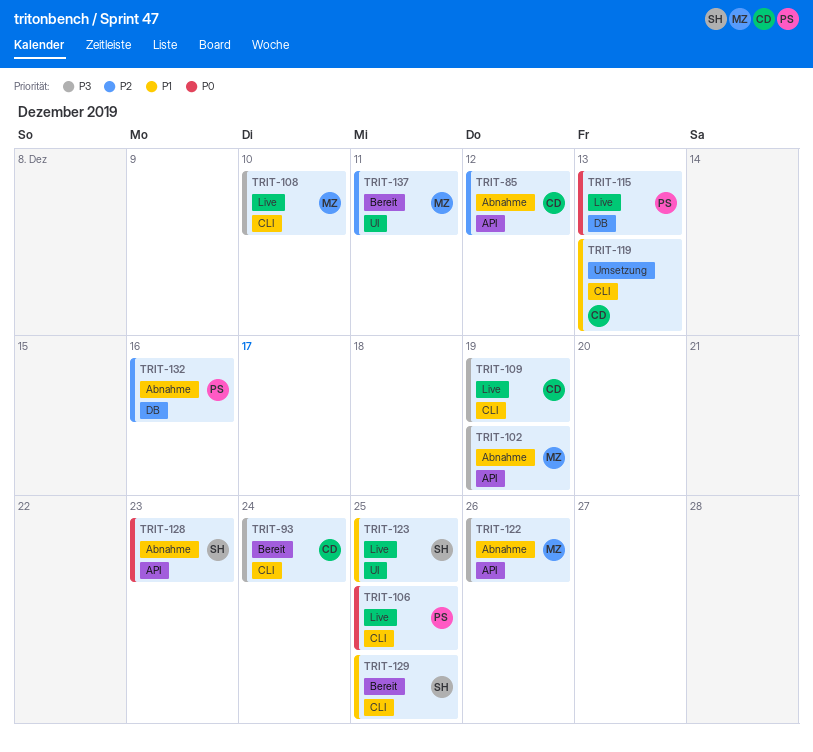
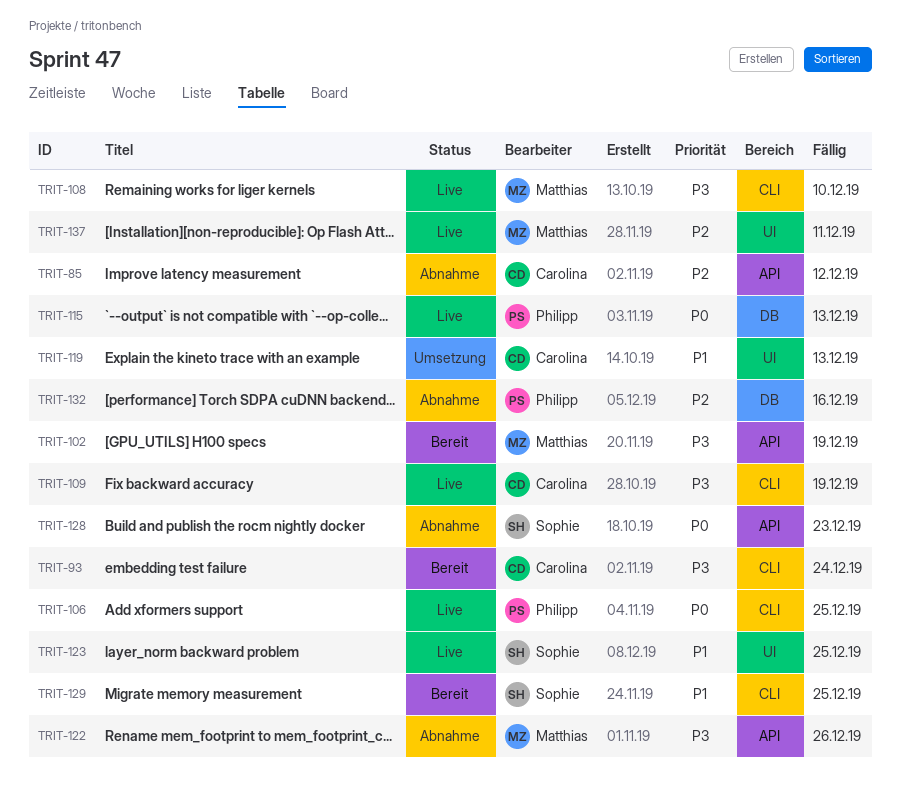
TRIT-102, status: Abnahme -> Bereit
TRIT-119, label: CLI -> UI
TRIT-137, status: Bereit -> Live

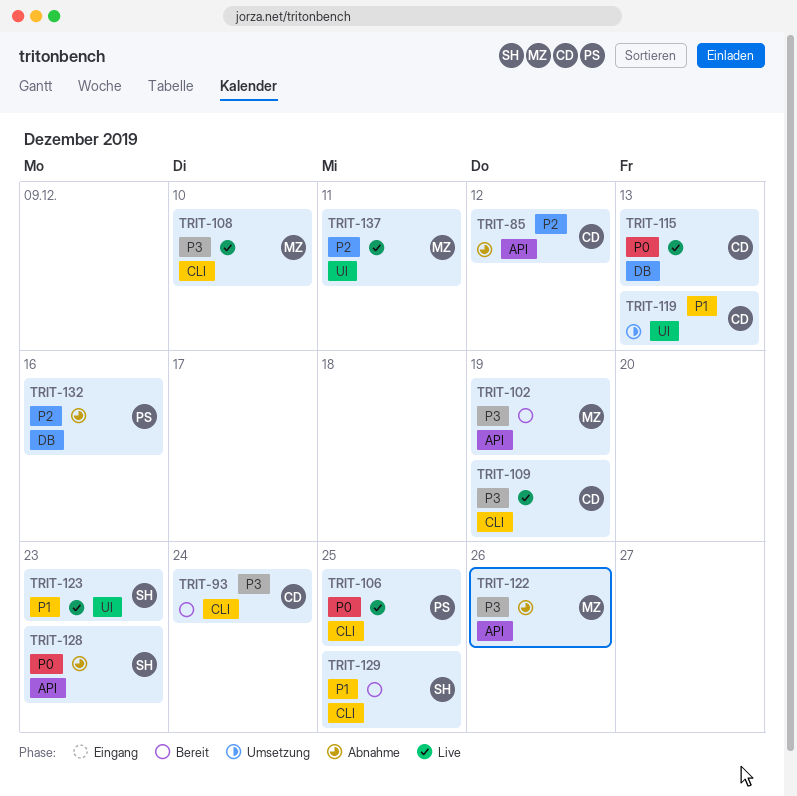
TRIT-115, owner: Philipp -> Carolina
TRIT-123, due: Dec 25 -> Dec 23

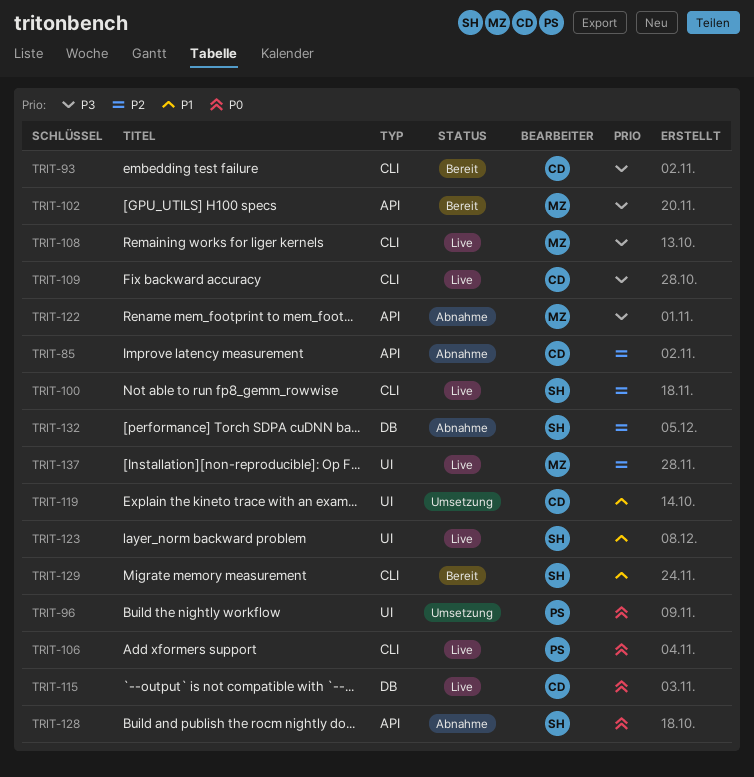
TRIT-96: none -> present
TRIT-100: none -> present
TRIT-132, owner: PS -> SH

